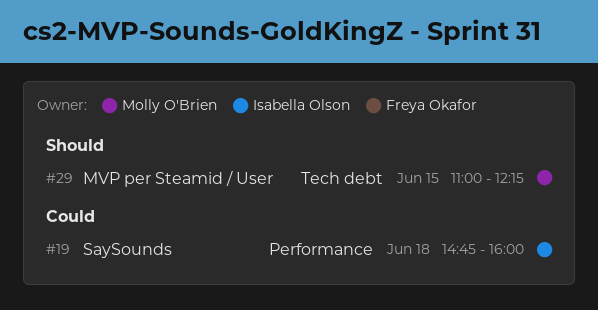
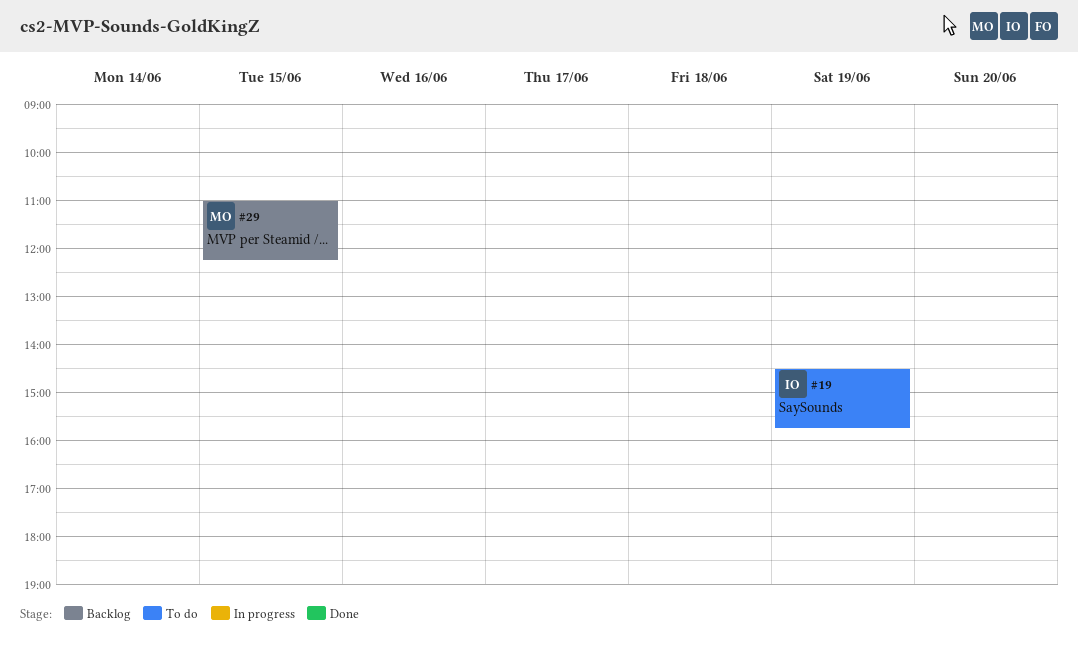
#19, day: Jun 18 -> Jun 19
#19, begins: 14:45 -> 14:30
#19, ends: 16:00 -> 15:45

